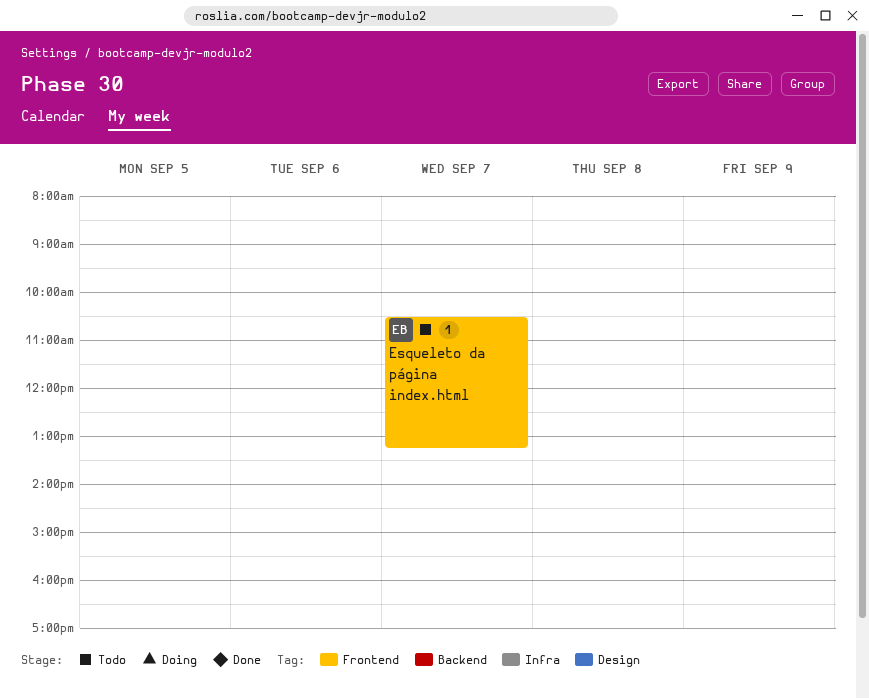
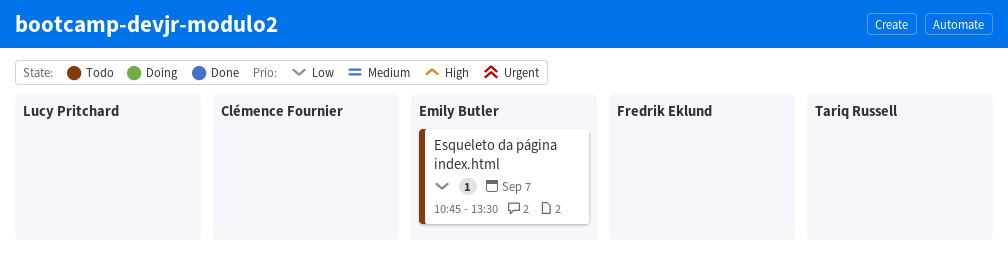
Esqueleto da página index.html, begins: 10:30 -> 10:45
Esqueleto da página index.html, ends: 13:15 -> 13:30

